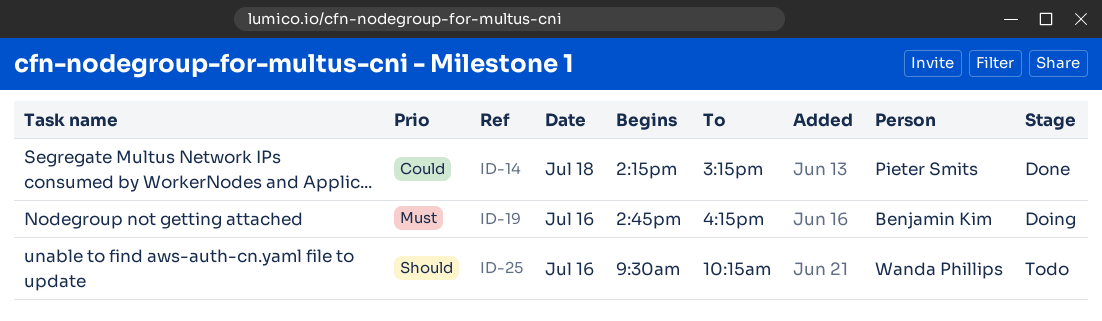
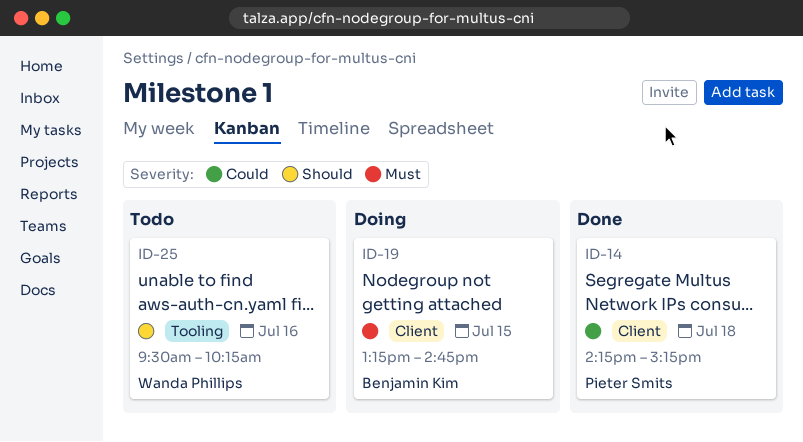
ID-19, day: Jul 16 -> Jul 15
ID-19, begins: 14:45 -> 13:15
ID-19, ends: 16:15 -> 14:45

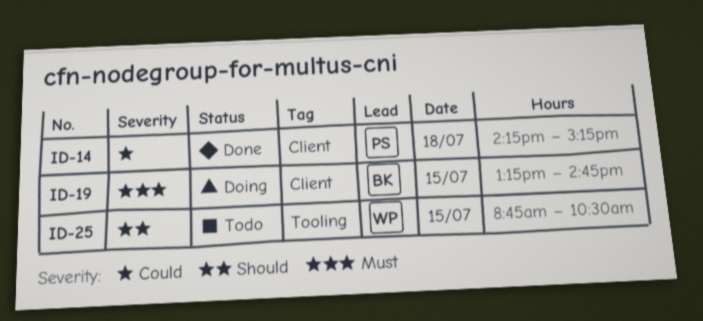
ID-25, day: Jul 16 -> Jul 15
ID-25, begins: 09:30 -> 08:45
ID-25, ends: 10:15 -> 10:30

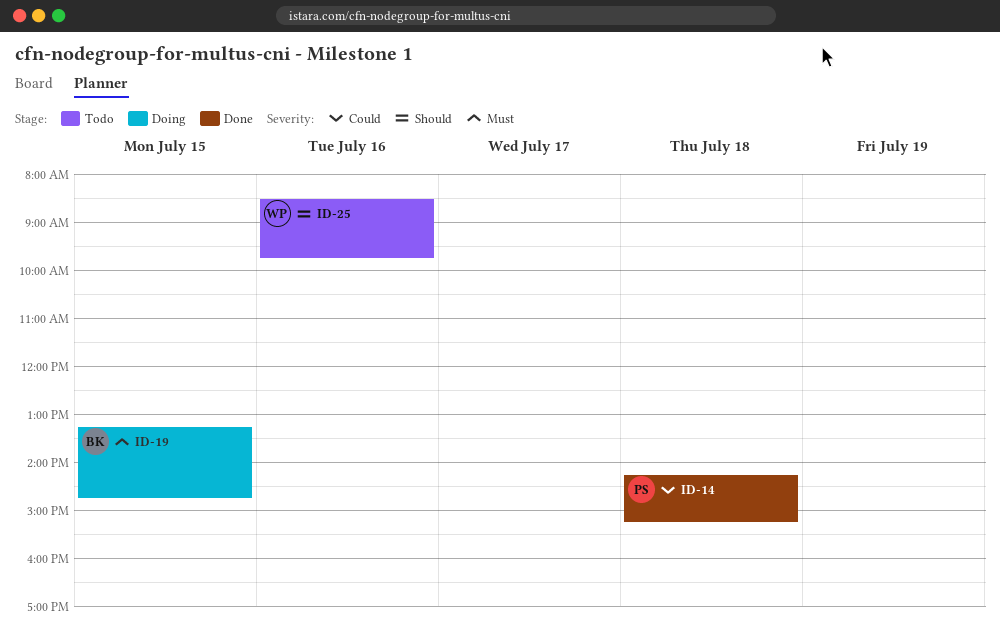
ID-25, day: Jul 15 -> Jul 16
ID-25, begins: 08:45 -> 08:30
ID-25, ends: 10:30 -> 09:45

